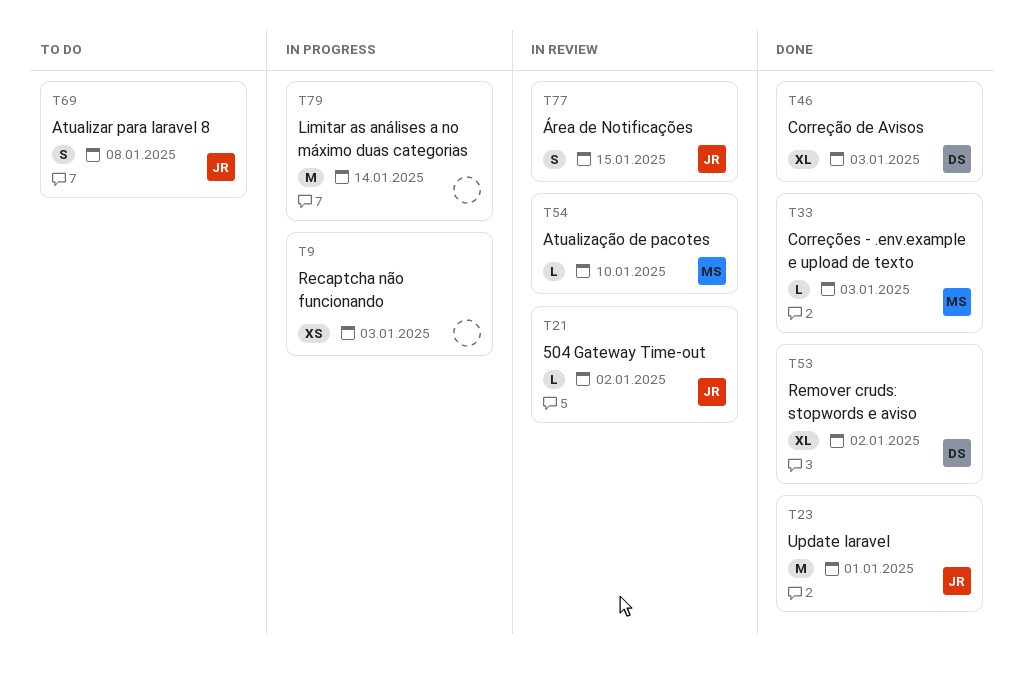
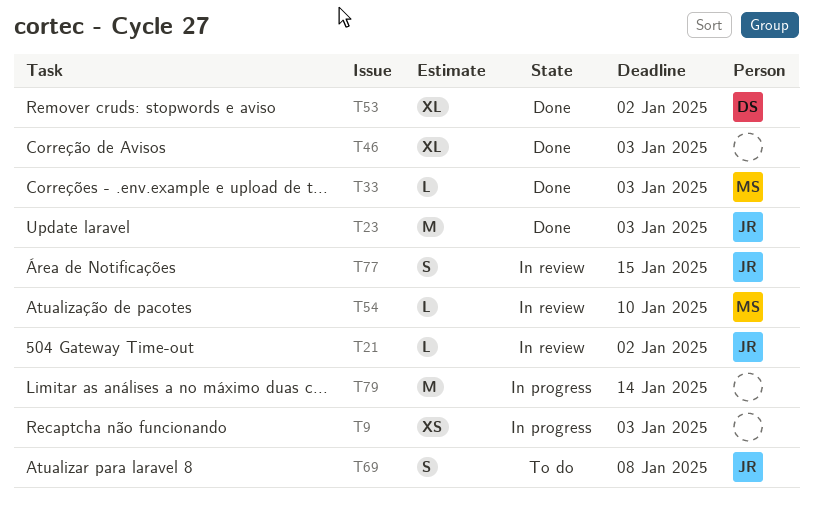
T23, due: Jan 1 -> Jan 3
T46, owner: DS -> none

